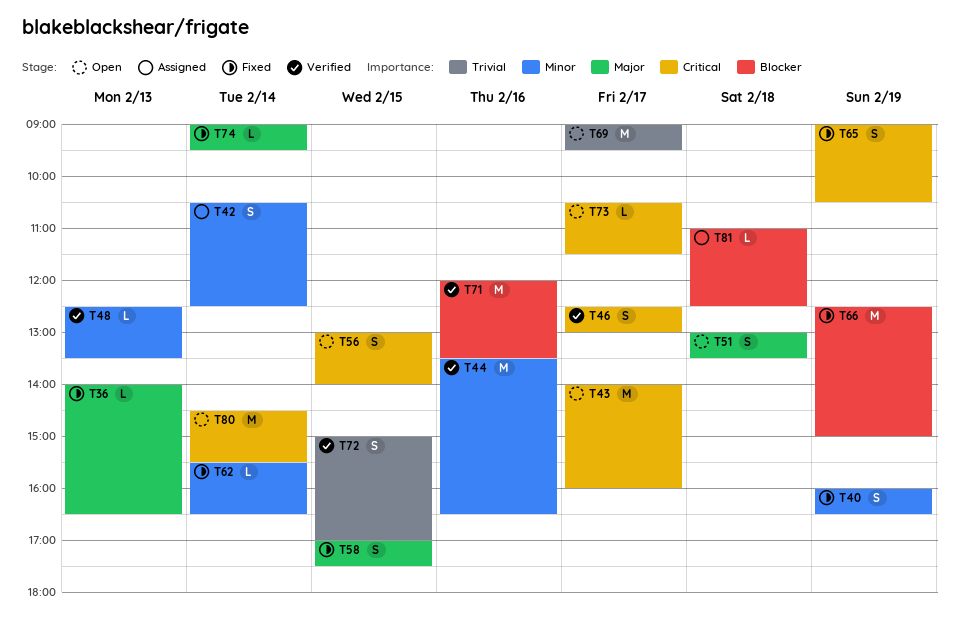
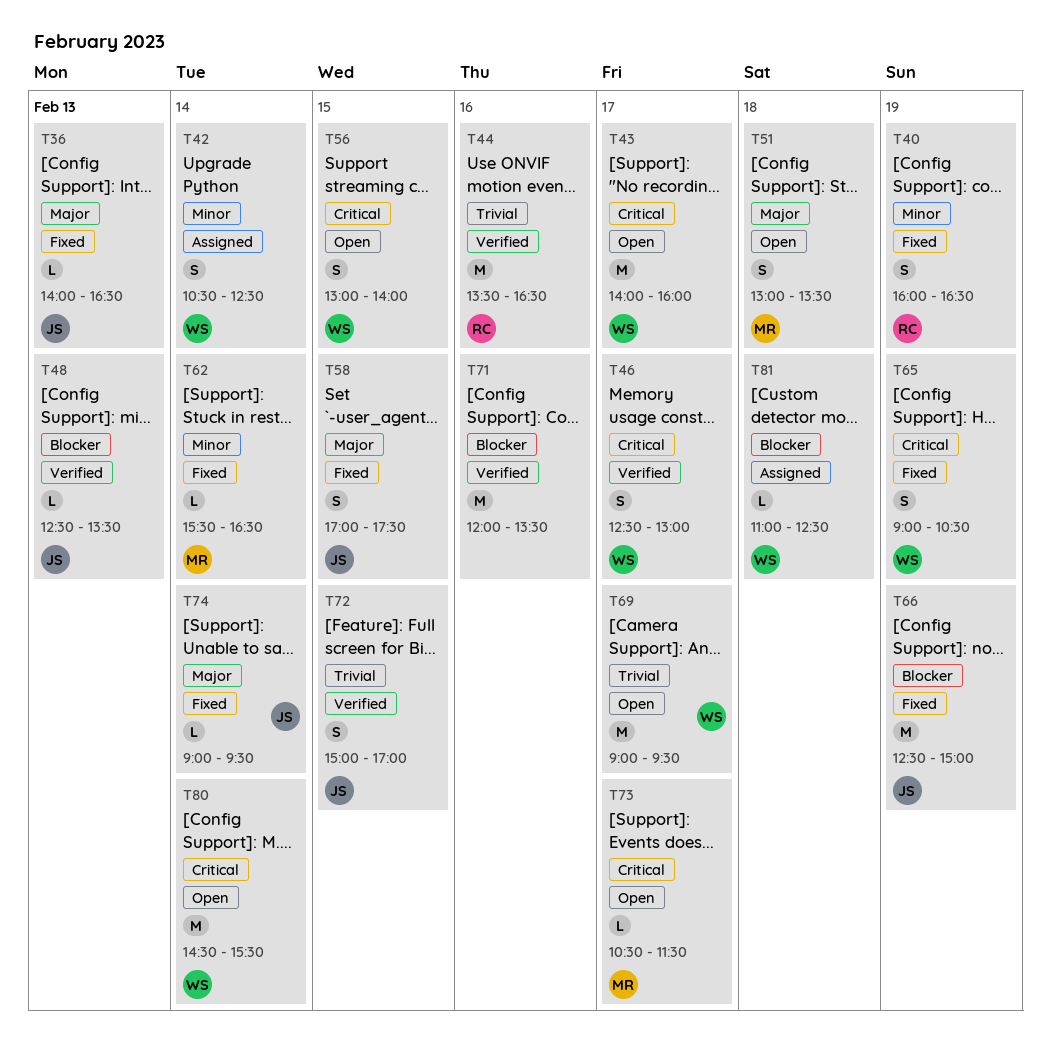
T44, priority: Minor -> Trivial
T48, priority: Minor -> Blocker

